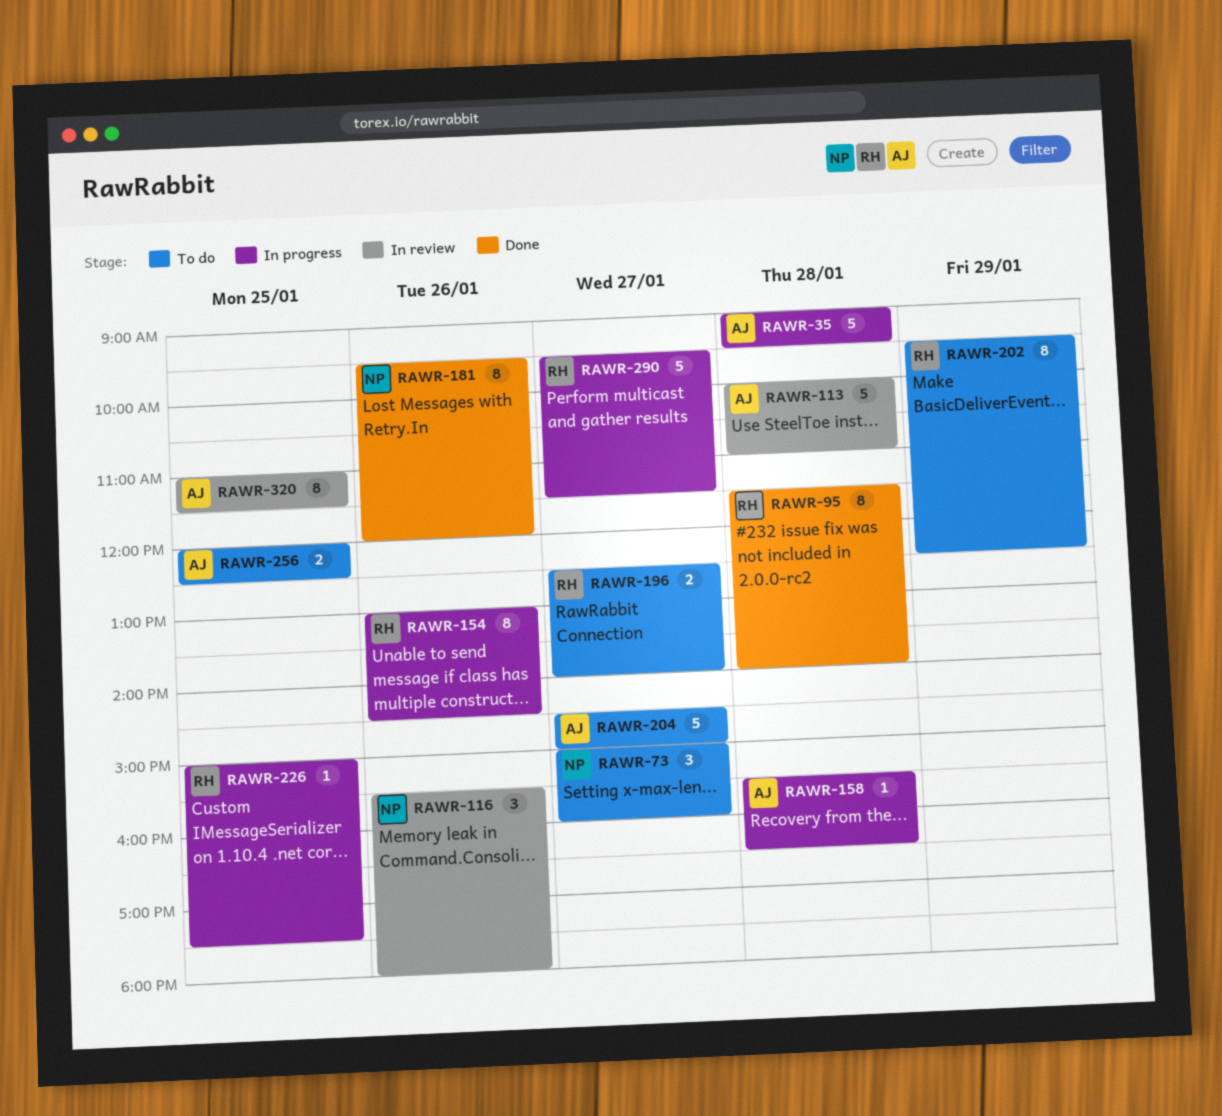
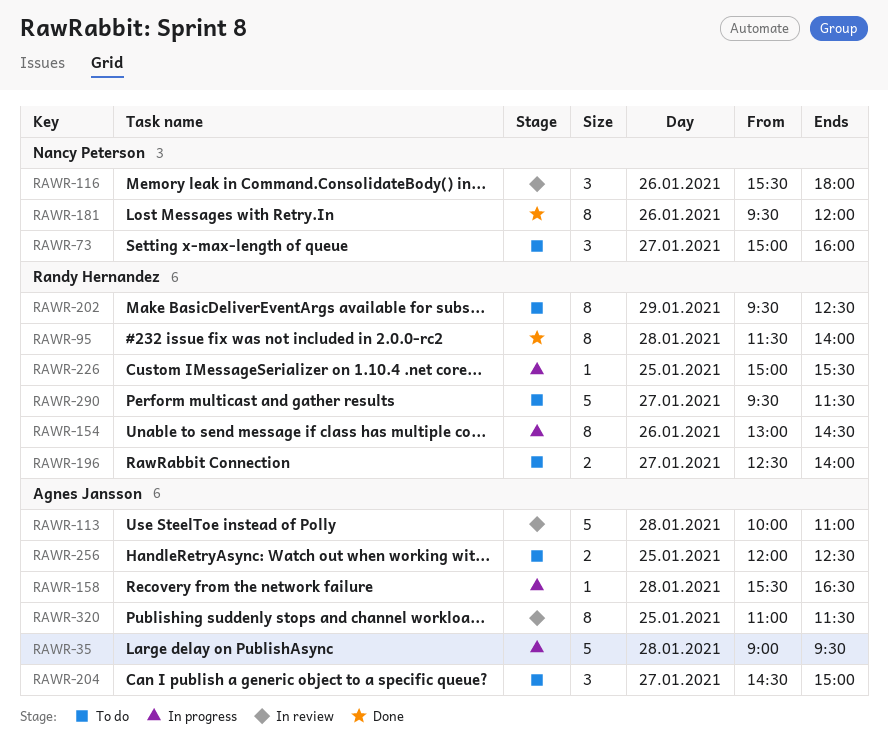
RAWR-204, estimate: 5 -> 3
RAWR-226, ends: 17:30 -> 15:30
RAWR-290, status: In progress -> To do

